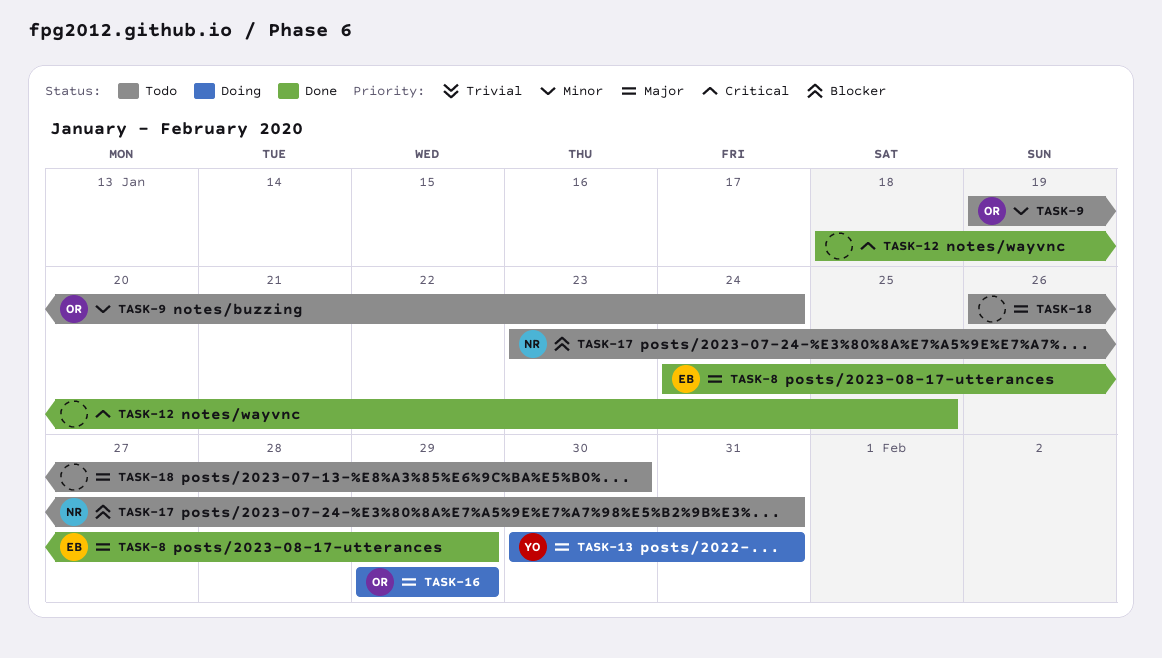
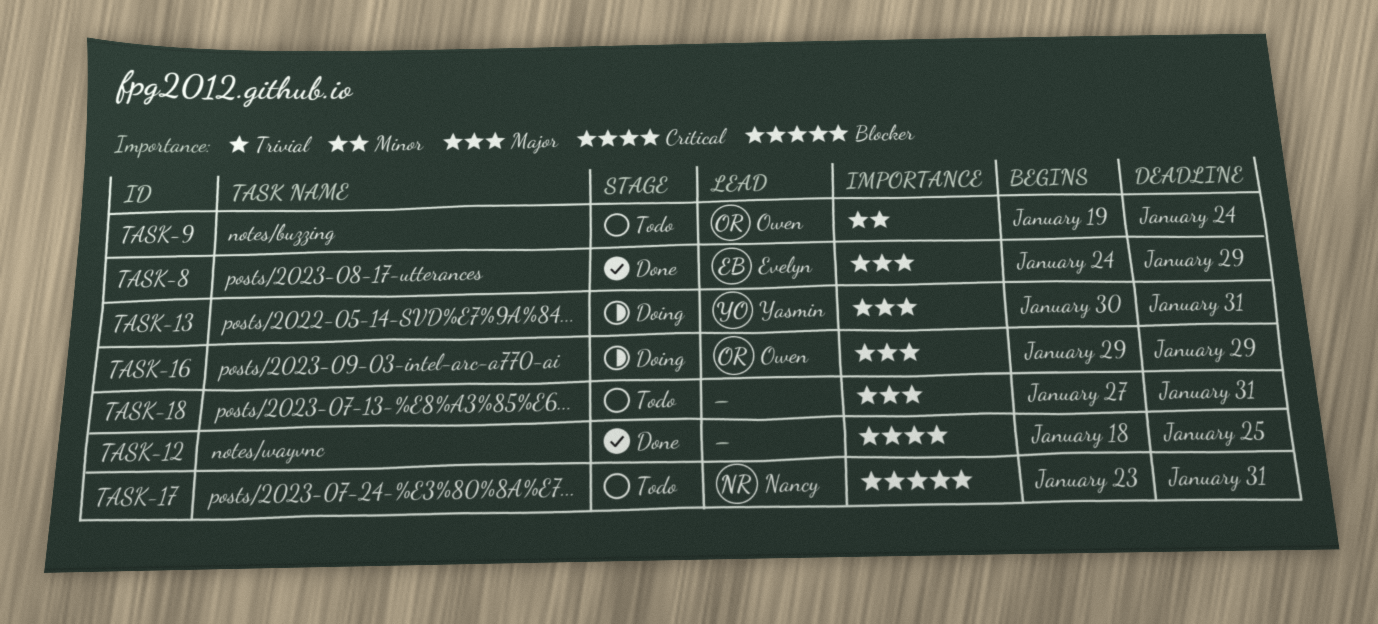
TASK-18, start: Jan 26 -> Jan 27
TASK-18, due: Jan 30 -> Jan 31

